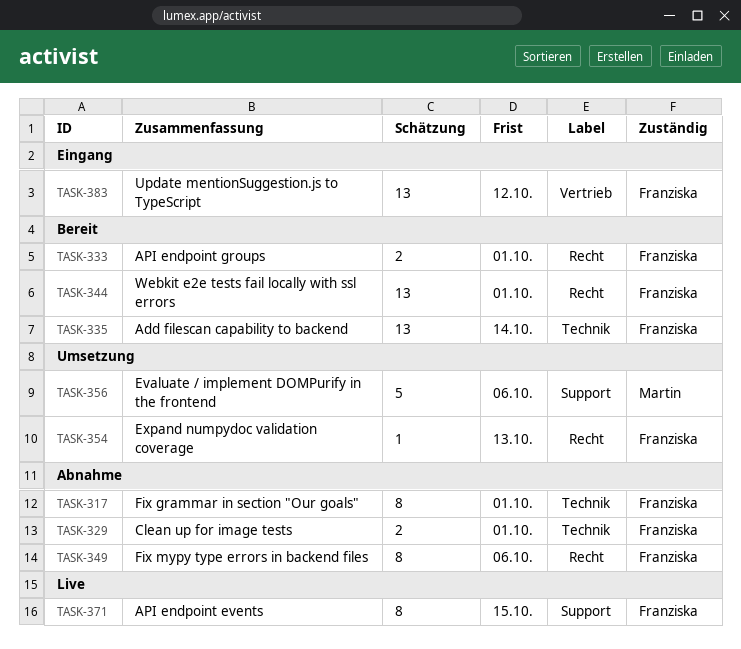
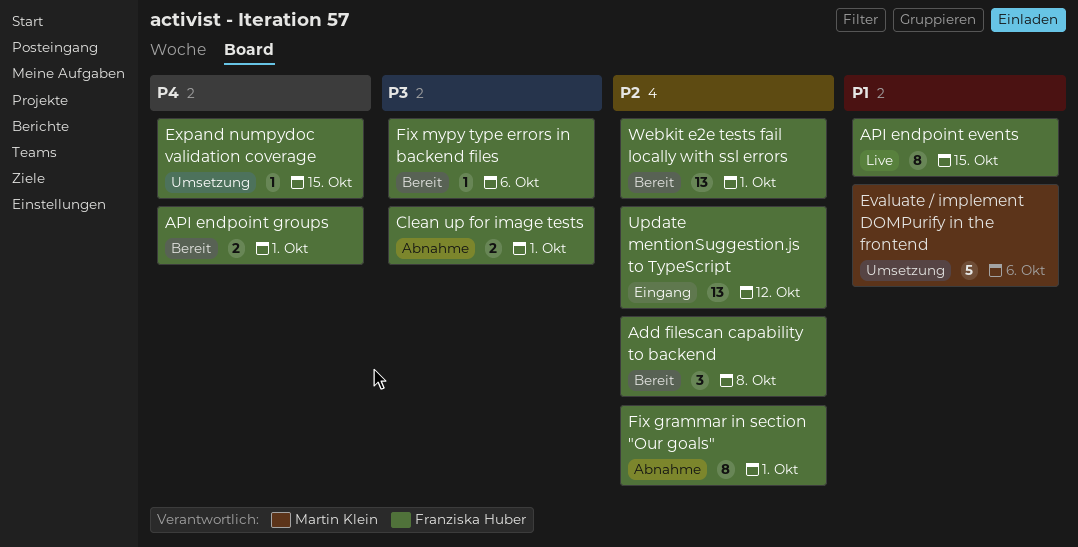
Add filescan capability to backend, estimate: 13 -> 3
Add filescan capability to backend, due: Oct 14 -> Oct 8
Expand numpydoc validation coverage, due: Oct 13 -> Oct 15
Fix mypy type errors in backend files, status: Abnahme -> Bereit
Fix mypy type errors in backend files, estimate: 8 -> 1

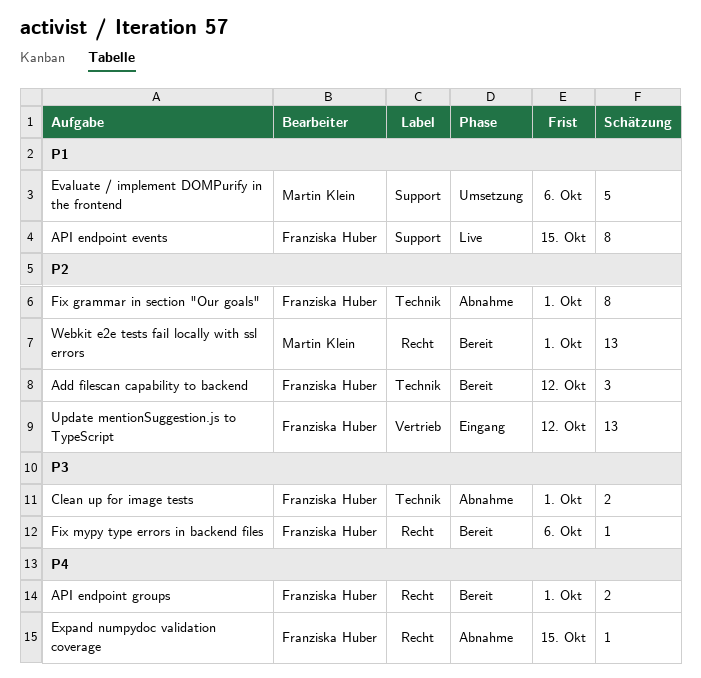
Add filescan capability to backend, due: Oct 8 -> Oct 12
Expand numpydoc validation coverage, status: Umsetzung -> Abnahme
Webkit e2e tests fail locally with ssl errors, owner: Franziska Huber -> Martin Klein

